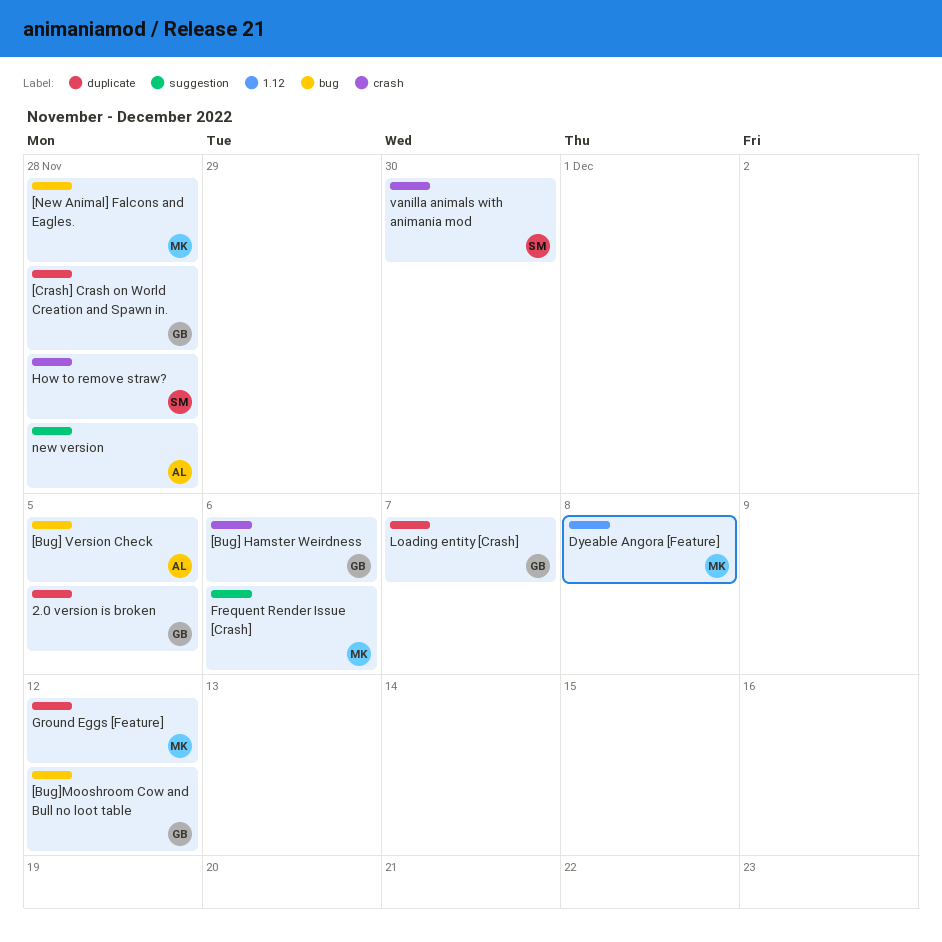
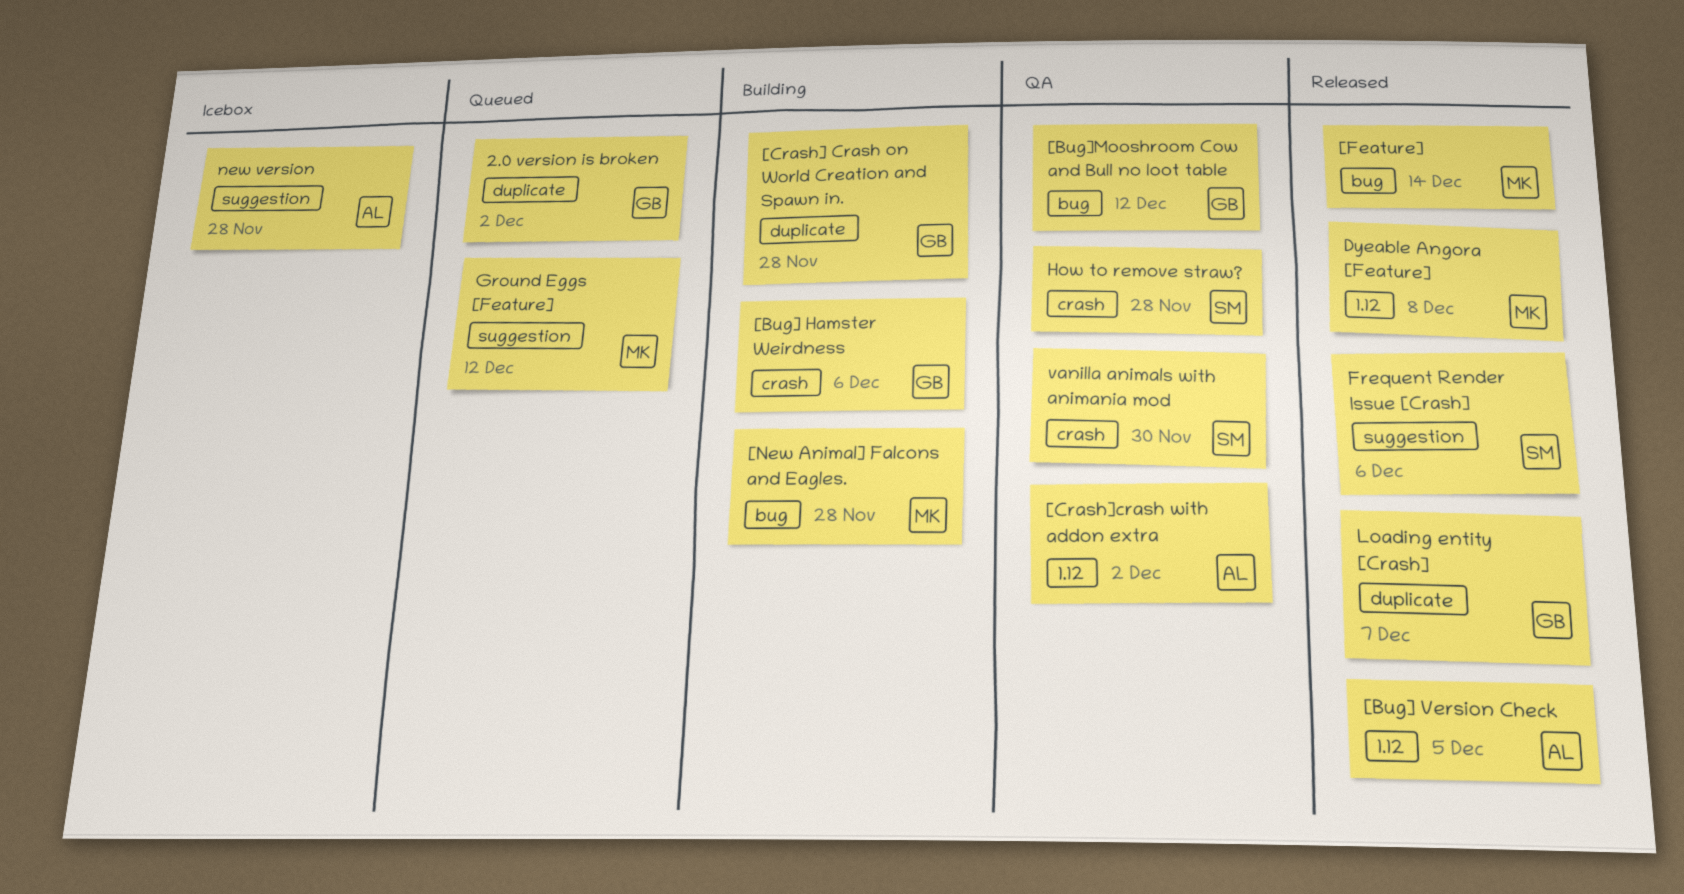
2.0 version is broken, due: Dec 5 -> Dec 2
[Bug] Version Check, label: bug -> 1.12
[Crash]crash with addon extra: none -> present
[Feature]: none -> present
Frequent Render Issue [Crash], owner: MK -> SM
Ground Eggs [Feature], label: duplicate -> suggestion

